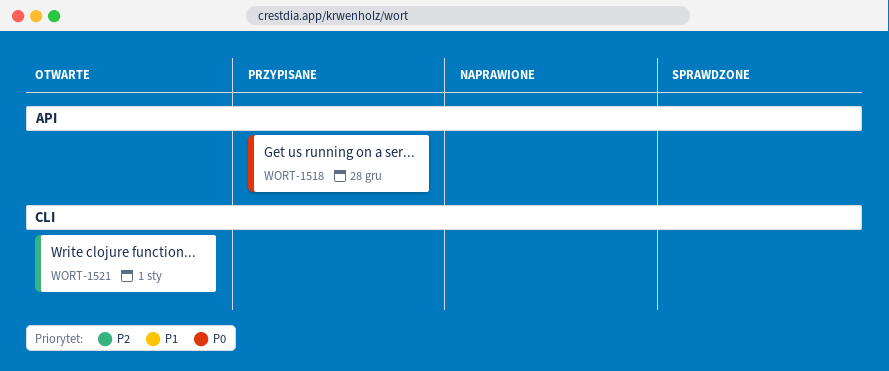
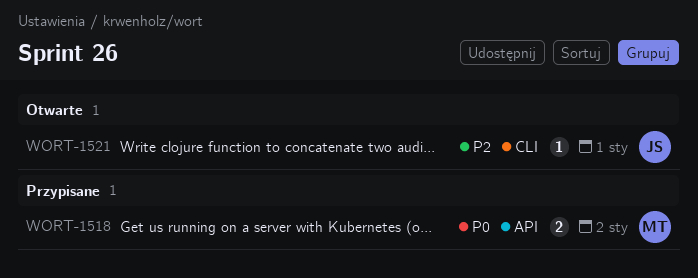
WORT-1518, due: Dec 28 -> Jan 2

